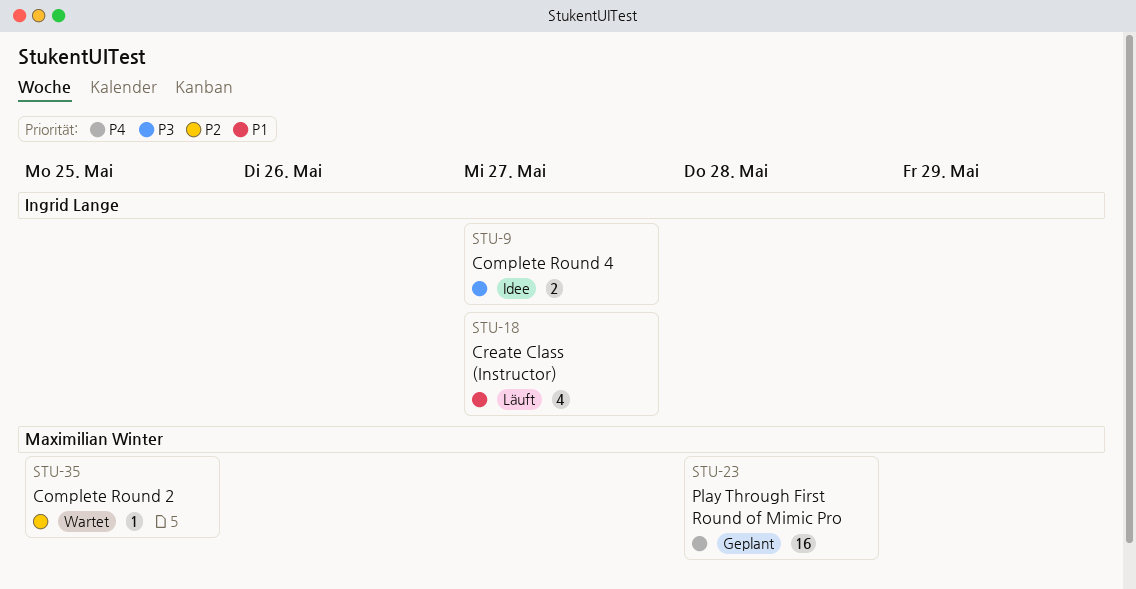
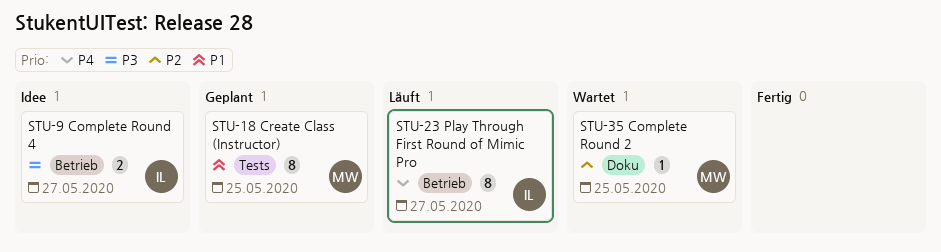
STU-18, status: Läuft -> Geplant
STU-18, owner: Ingrid Lange -> Maximilian Winter
STU-18, estimate: 4 -> 8
STU-18, due: May 27 -> May 25
STU-23, status: Geplant -> Läuft
STU-23, owner: Maximilian Winter -> Ingrid Lange
STU-23, estimate: 16 -> 8
STU-23, due: May 28 -> May 27

